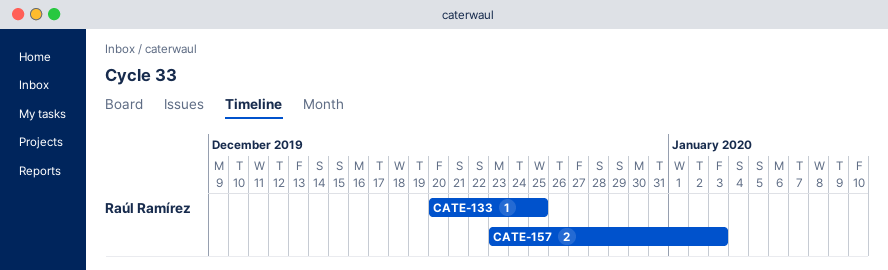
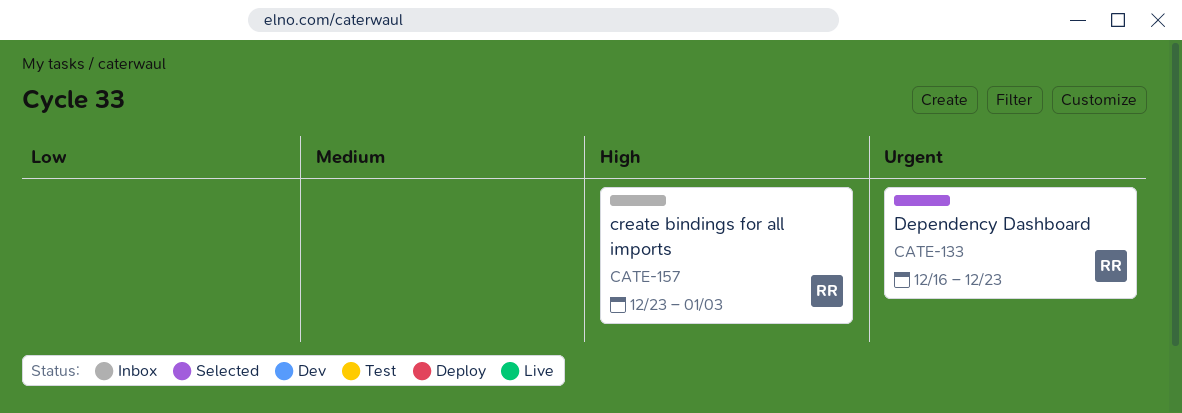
CATE-133, start: Dec 20 -> Dec 16
CATE-133, due: Dec 25 -> Dec 23

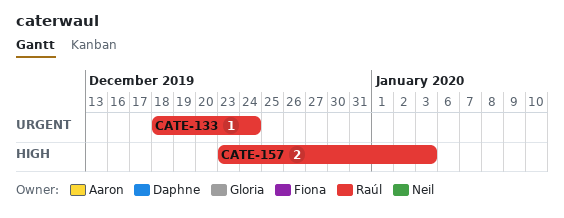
CATE-133, start: Dec 16 -> Dec 18
CATE-133, due: Dec 23 -> Dec 24

